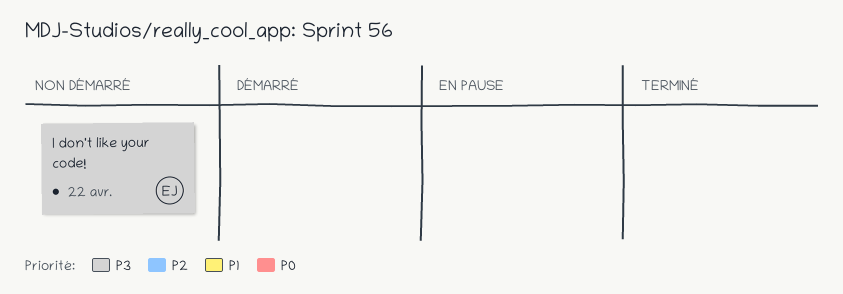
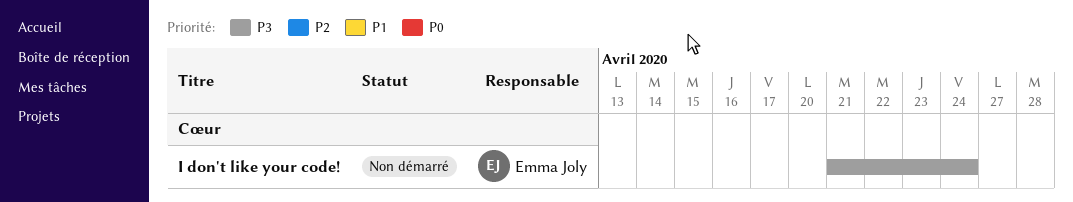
I don't like your code!, due: Apr 22 -> Apr 24

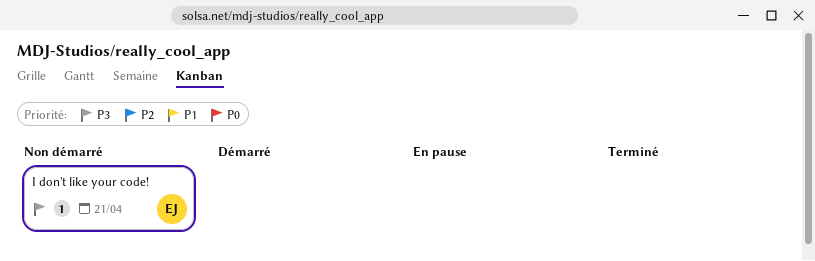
I don't like your code!, due: Apr 24 -> Apr 21

